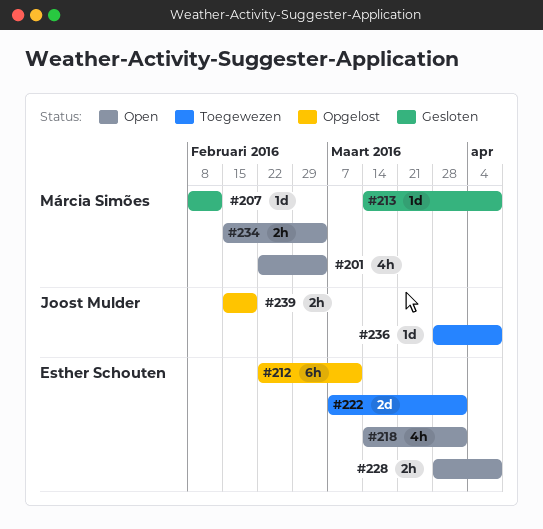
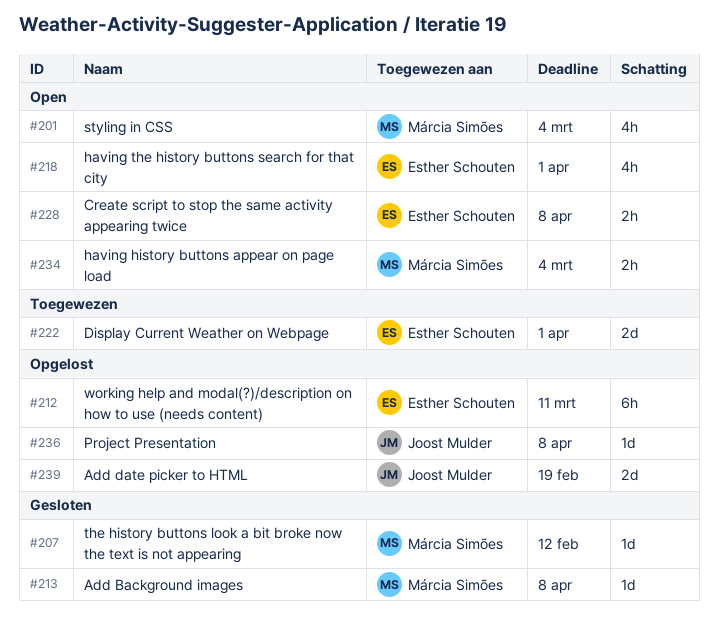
#236, status: Toegewezen -> Opgelost
#239, estimate: 2h -> 2d

